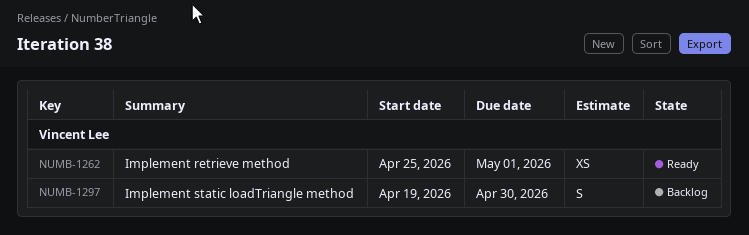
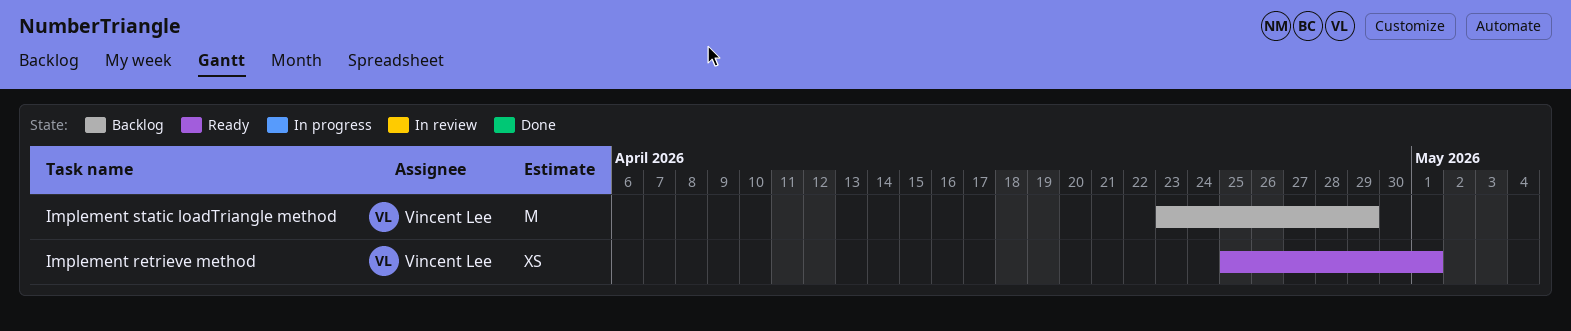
Implement static loadTriangle method, estimate: S -> M
Implement static loadTriangle method, start: Apr 19 -> Apr 23
Implement static loadTriangle method, due: Apr 30 -> Apr 29

